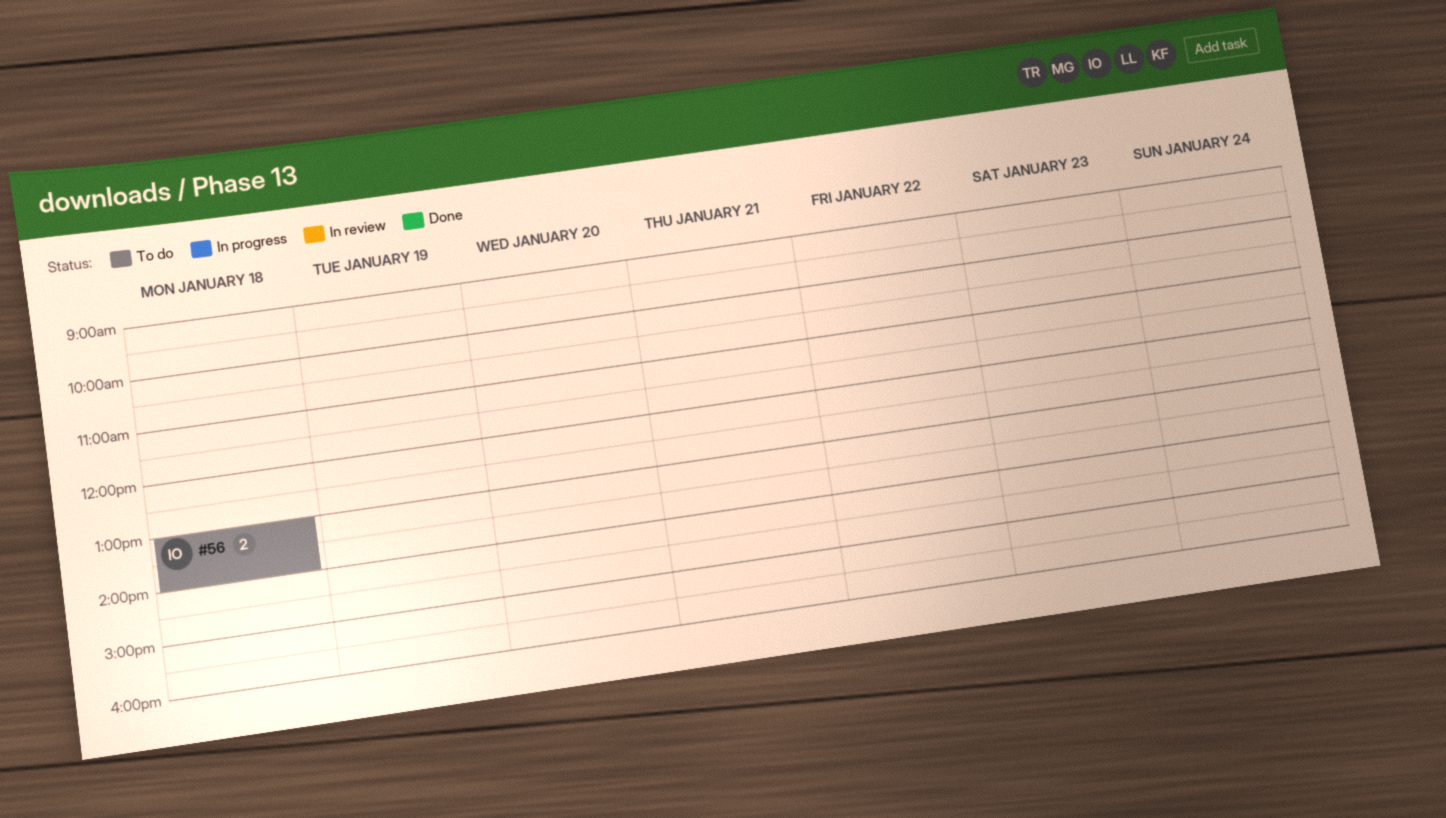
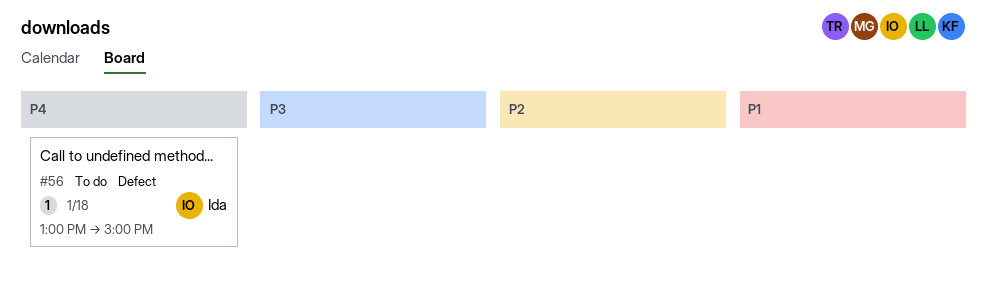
#56, estimate: 2 -> 1
#56, ends: 14:00 -> 15:00

